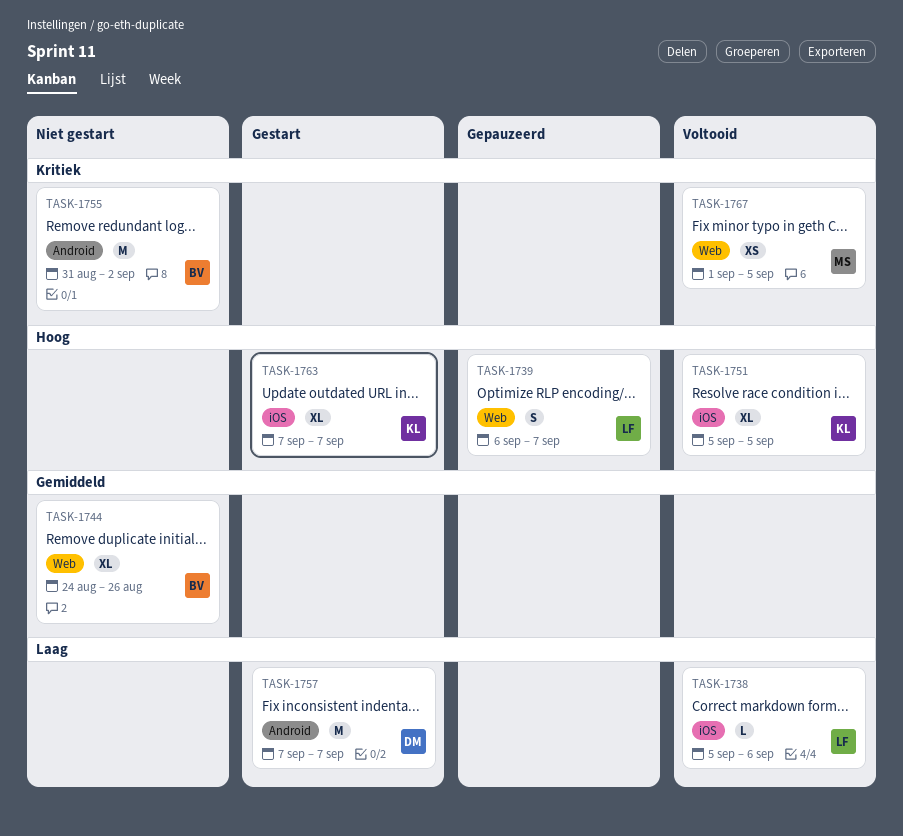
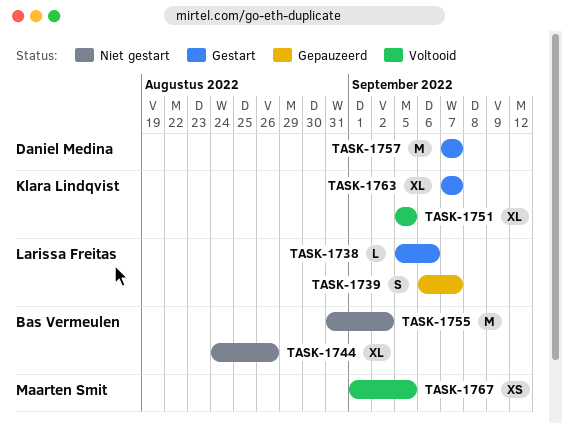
TASK-1738, status: Voltooid -> Gestart

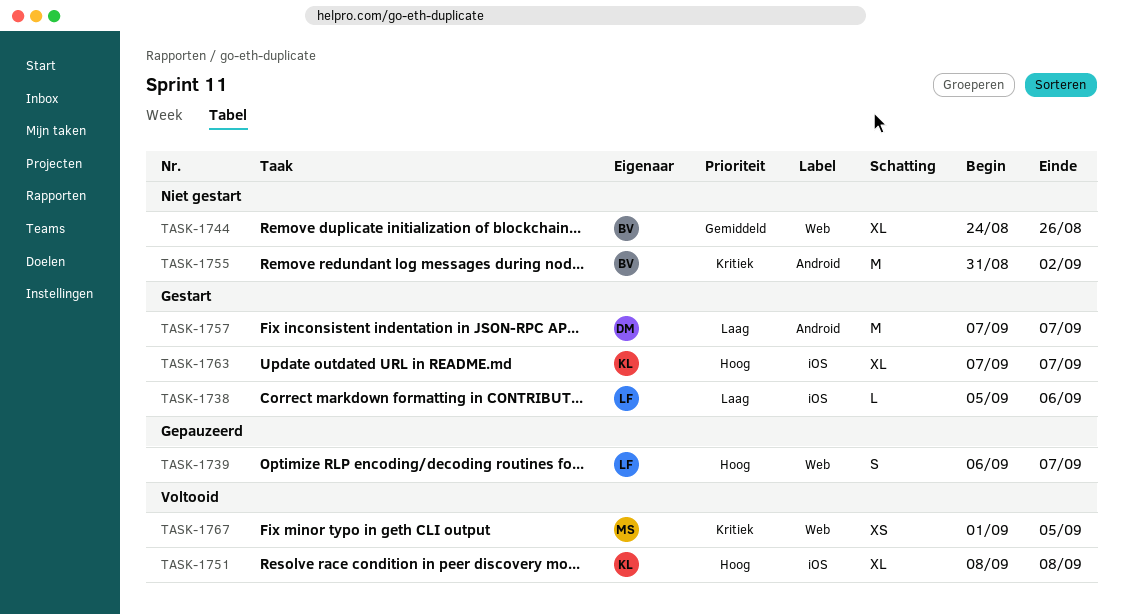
TASK-1751, start: Sep 5 -> Sep 8
TASK-1751, due: Sep 5 -> Sep 8

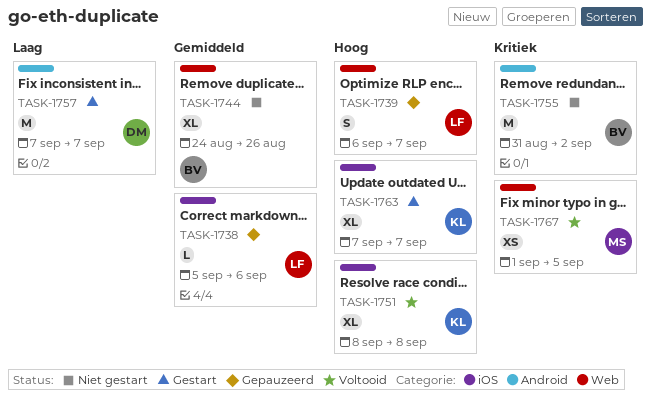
TASK-1738, status: Gestart -> Gepauzeerd
TASK-1738, priority: Laag -> Gemiddeld

